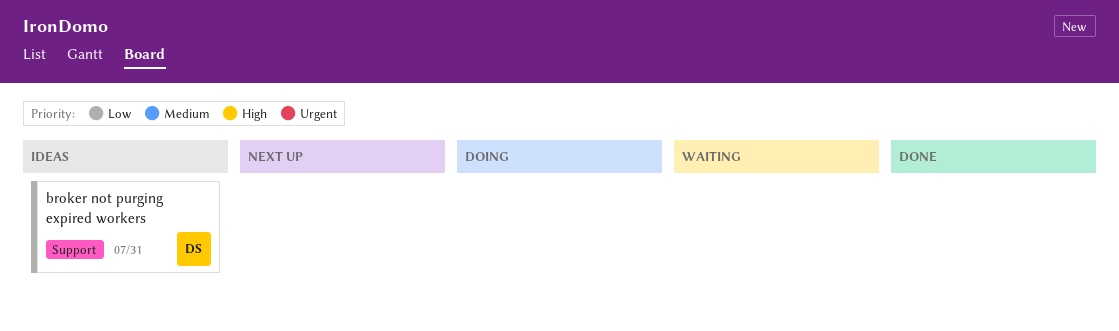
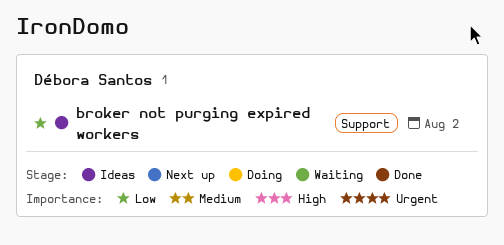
broker not purging expired workers, due: Jul 31 -> Aug 2

